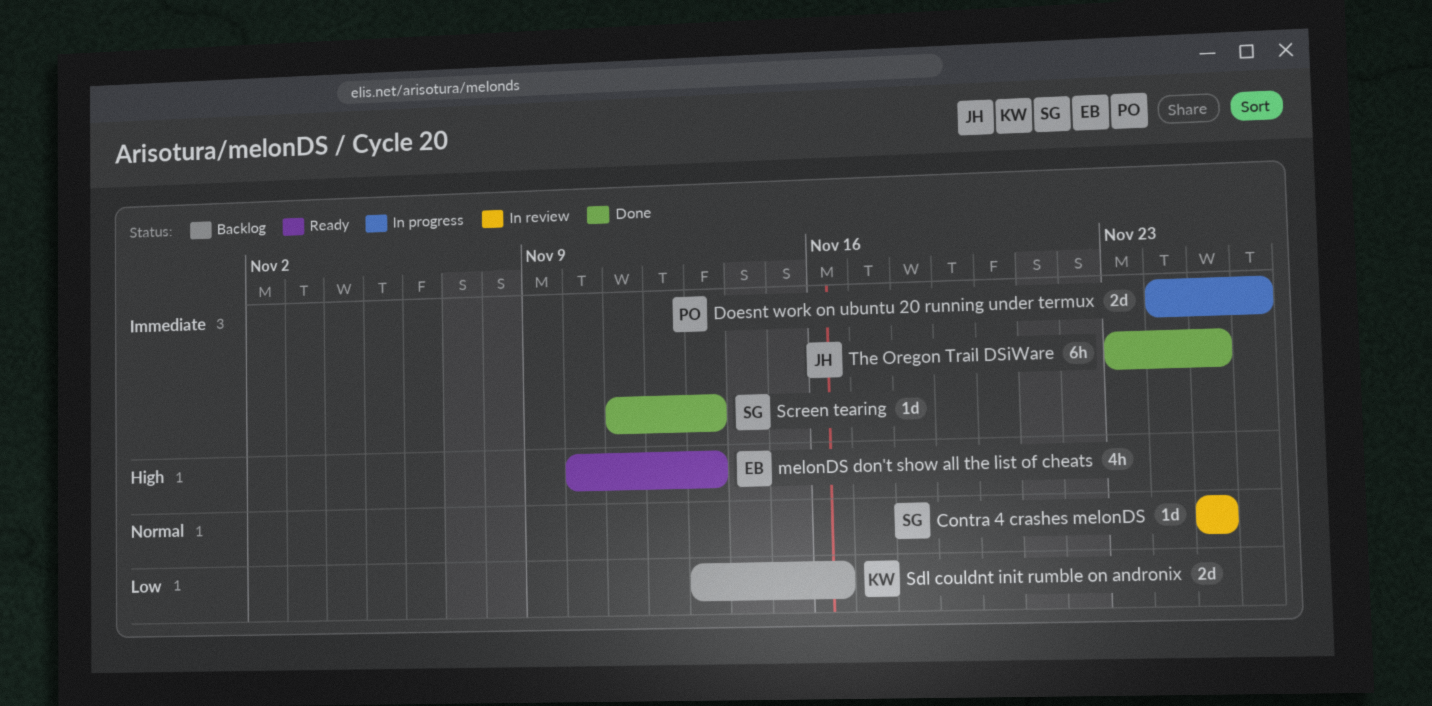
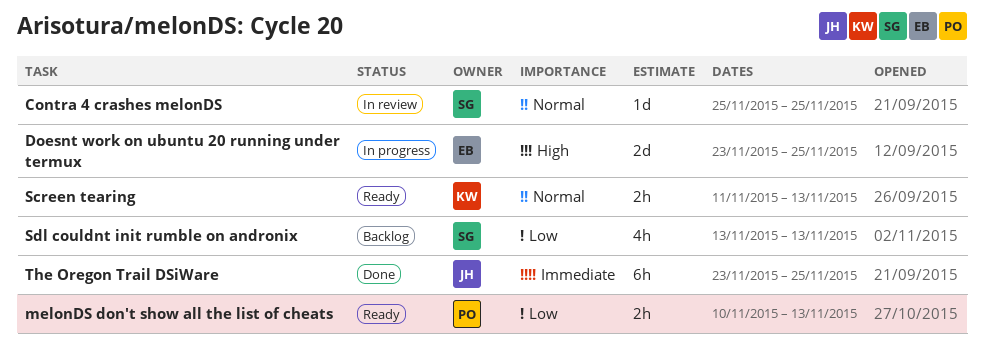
Doesnt work on ubuntu 20 running under termux, owner: PO -> EB
Doesnt work on ubuntu 20 running under termux, priority: Immediate -> High
Doesnt work on ubuntu 20 running under termux, start: Nov 24 -> Nov 23
Doesnt work on ubuntu 20 running under termux, due: Nov 26 -> Nov 25
melonDS don't show all the list of cheats, owner: EB -> PO
melonDS don't show all the list of cheats, priority: High -> Low
melonDS don't show all the list of cheats, estimate: 4h -> 2h
Screen tearing, status: Done -> Ready
Screen tearing, owner: SG -> KW
Screen tearing, priority: Immediate -> Normal
Screen tearing, estimate: 1d -> 2h
Sdl couldnt init rumble on andronix, owner: KW -> SG
Sdl couldnt init rumble on andronix, estimate: 2d -> 4h
Sdl couldnt init rumble on andronix, due: Nov 16 -> Nov 13

